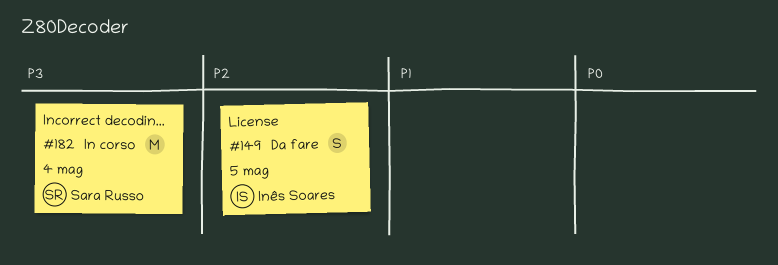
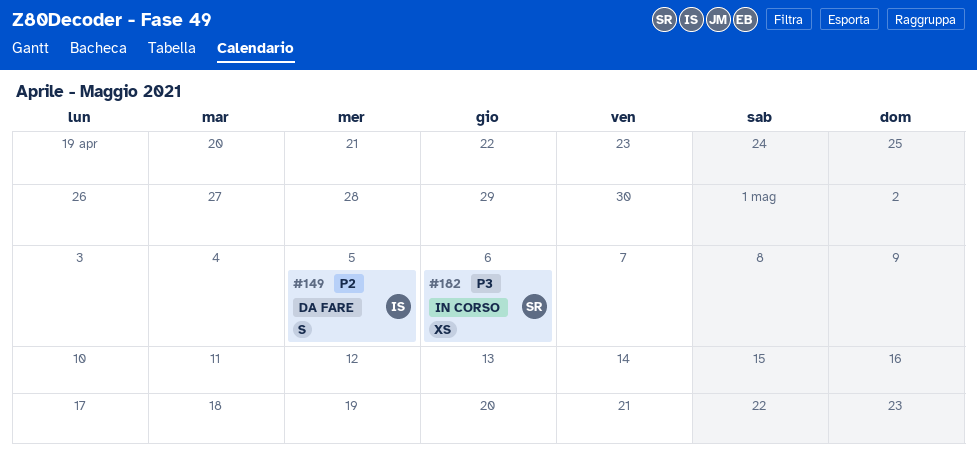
#182, estimate: M -> XS
#182, due: May 4 -> May 6

